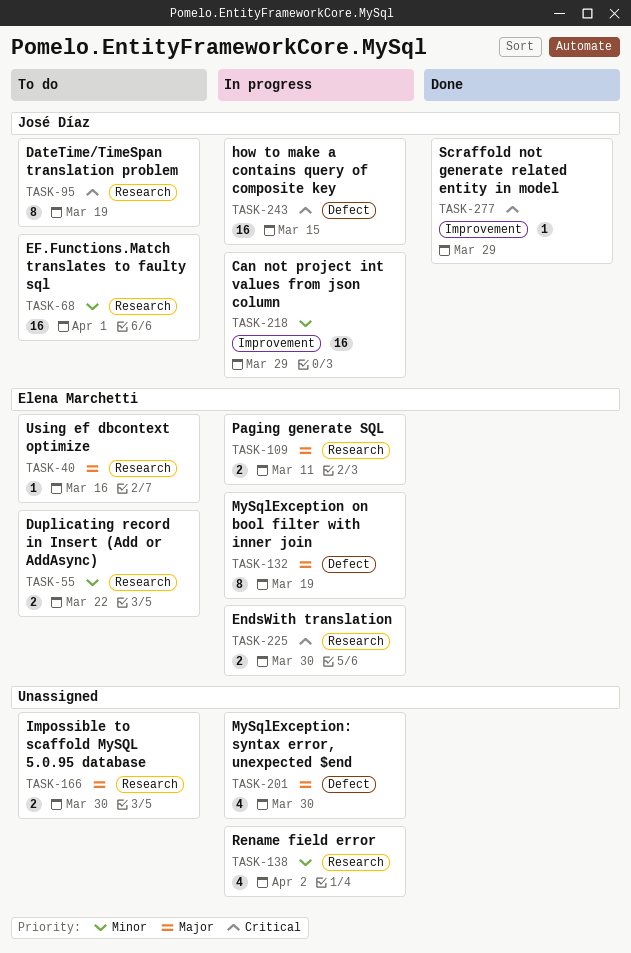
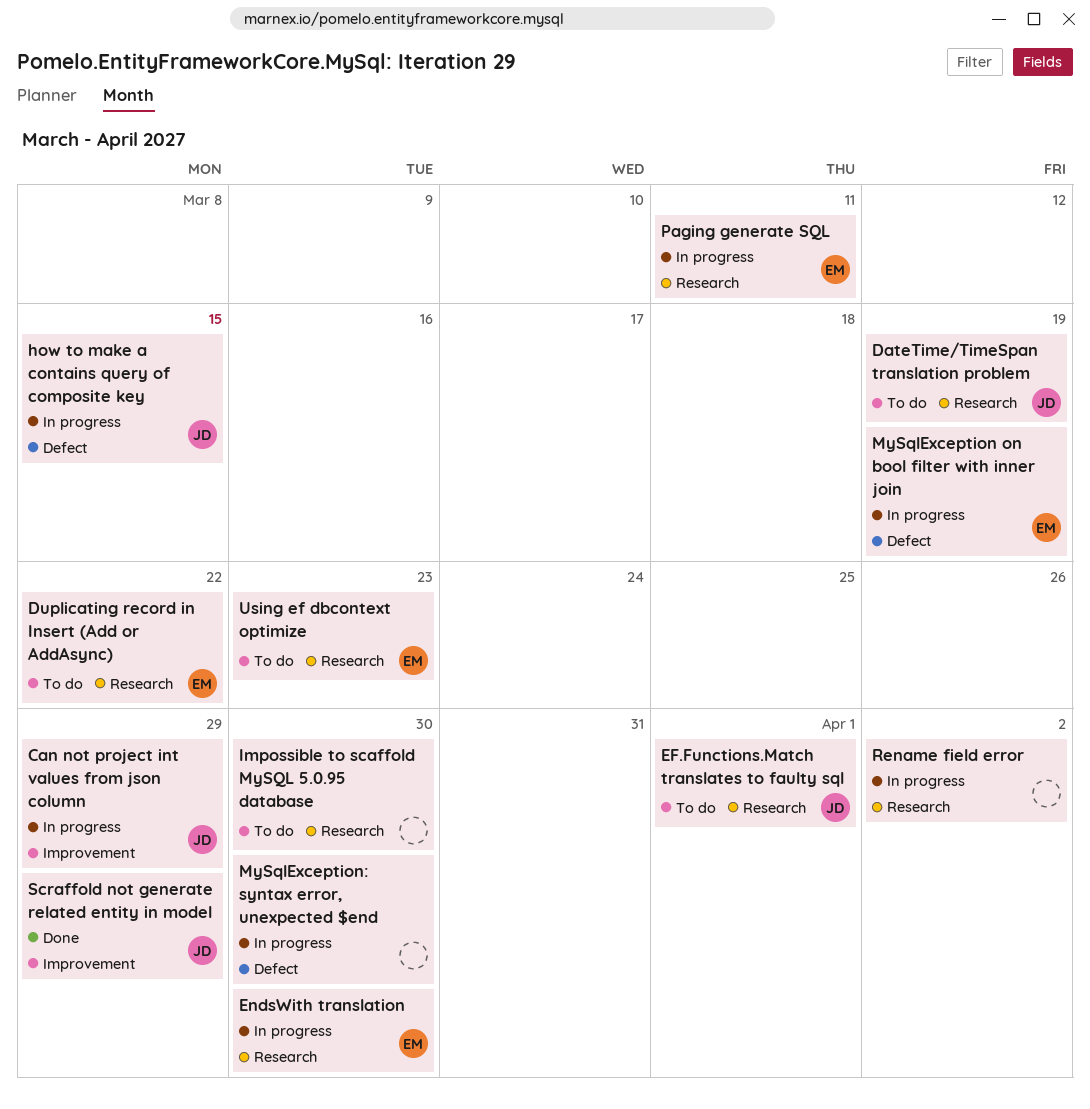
Using ef dbcontext optimize, due: Mar 16 -> Mar 23

